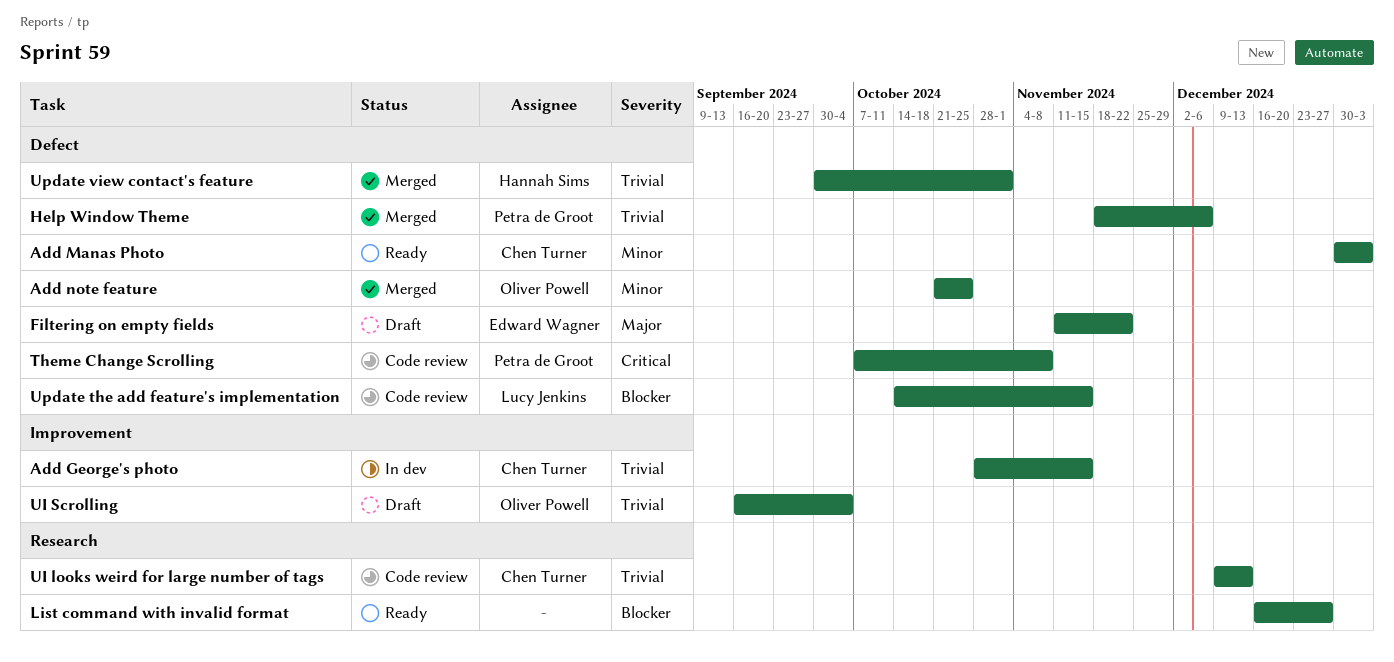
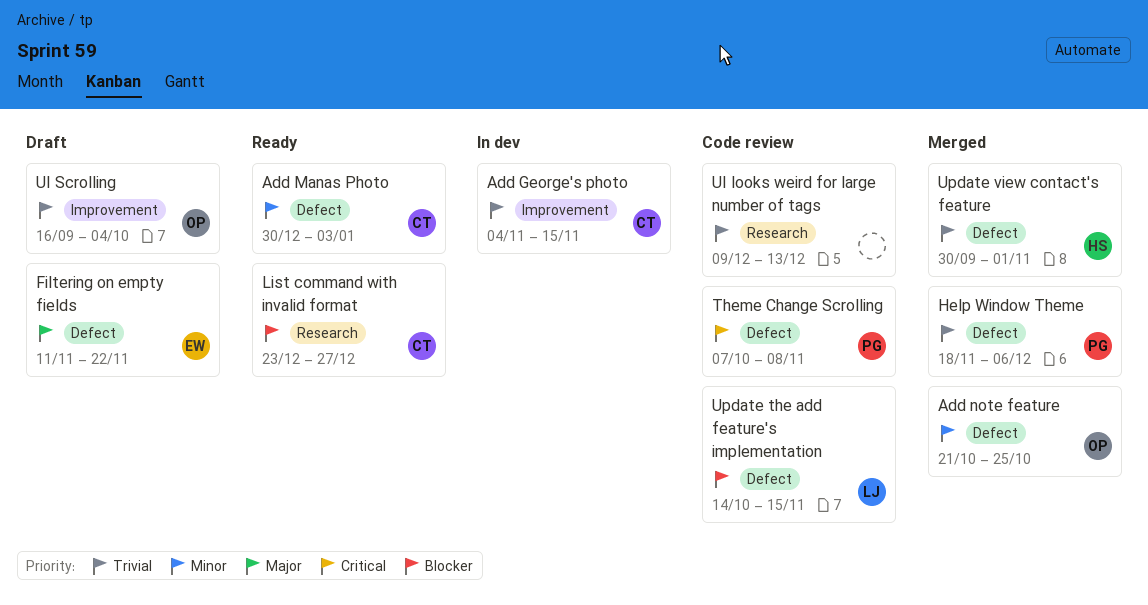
Add George's photo, start: Oct 28 -> Nov 4
List command with invalid format, owner: none -> Chen Turner
List command with invalid format, start: Dec 16 -> Dec 23
UI looks weird for large number of tags, owner: Chen Turner -> none

